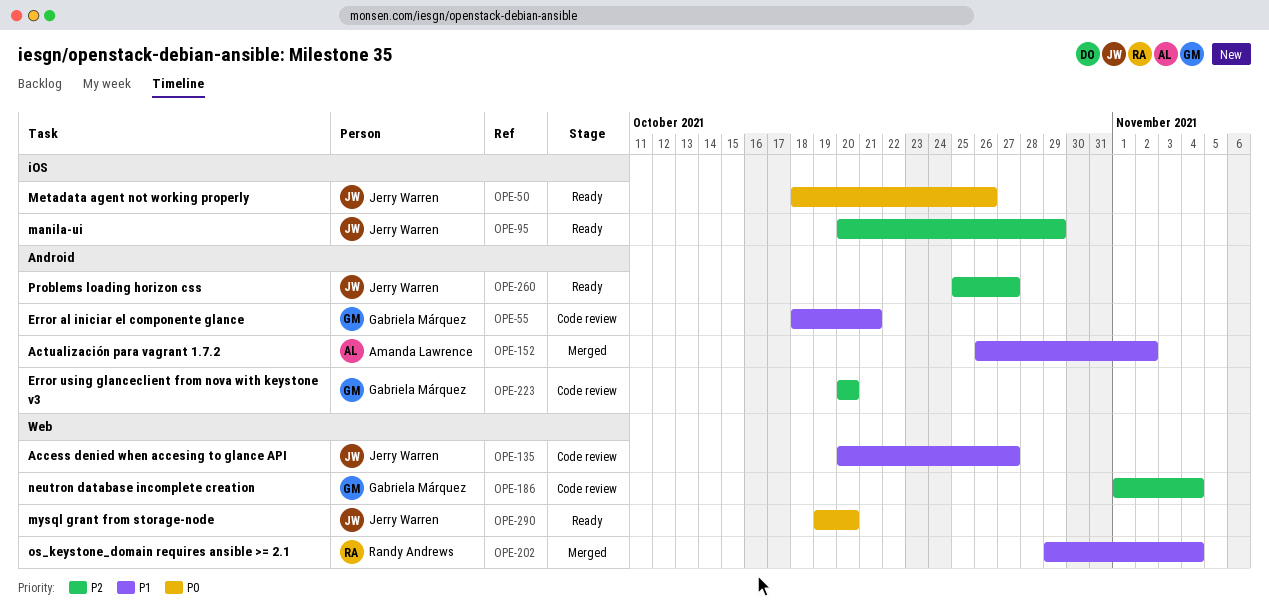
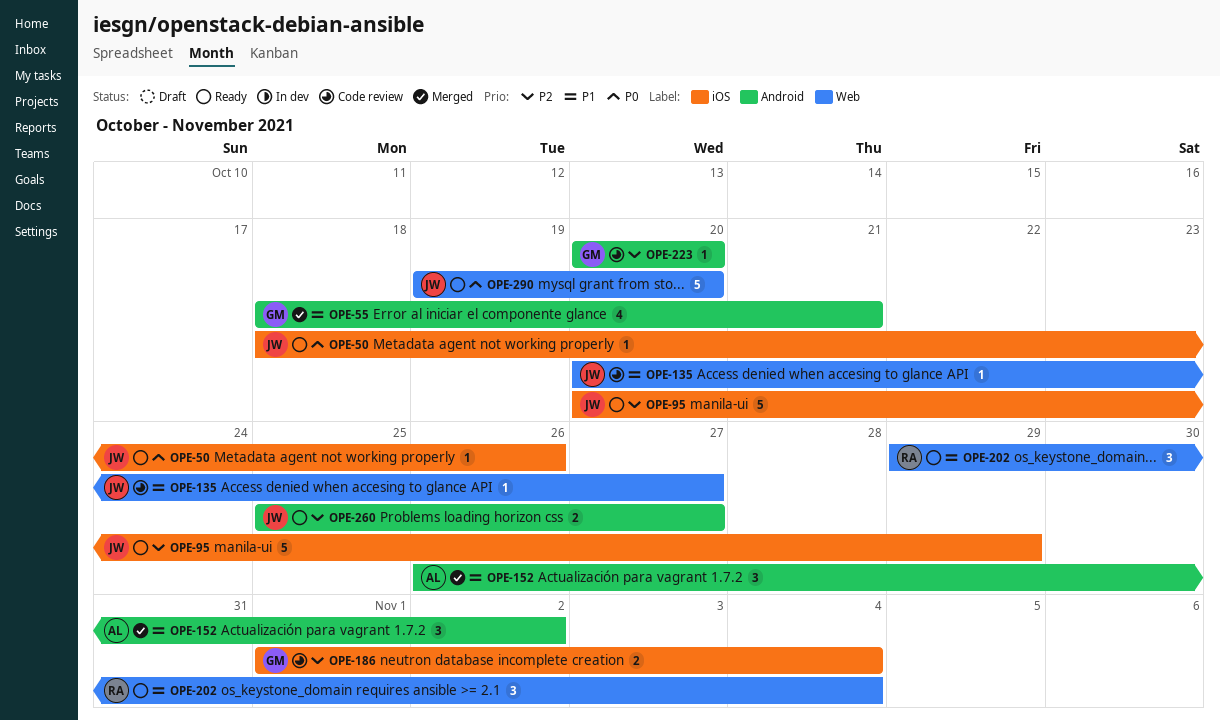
OPE-55, status: Code review -> Merged
OPE-186, label: Web -> iOS
OPE-202, status: Merged -> Ready

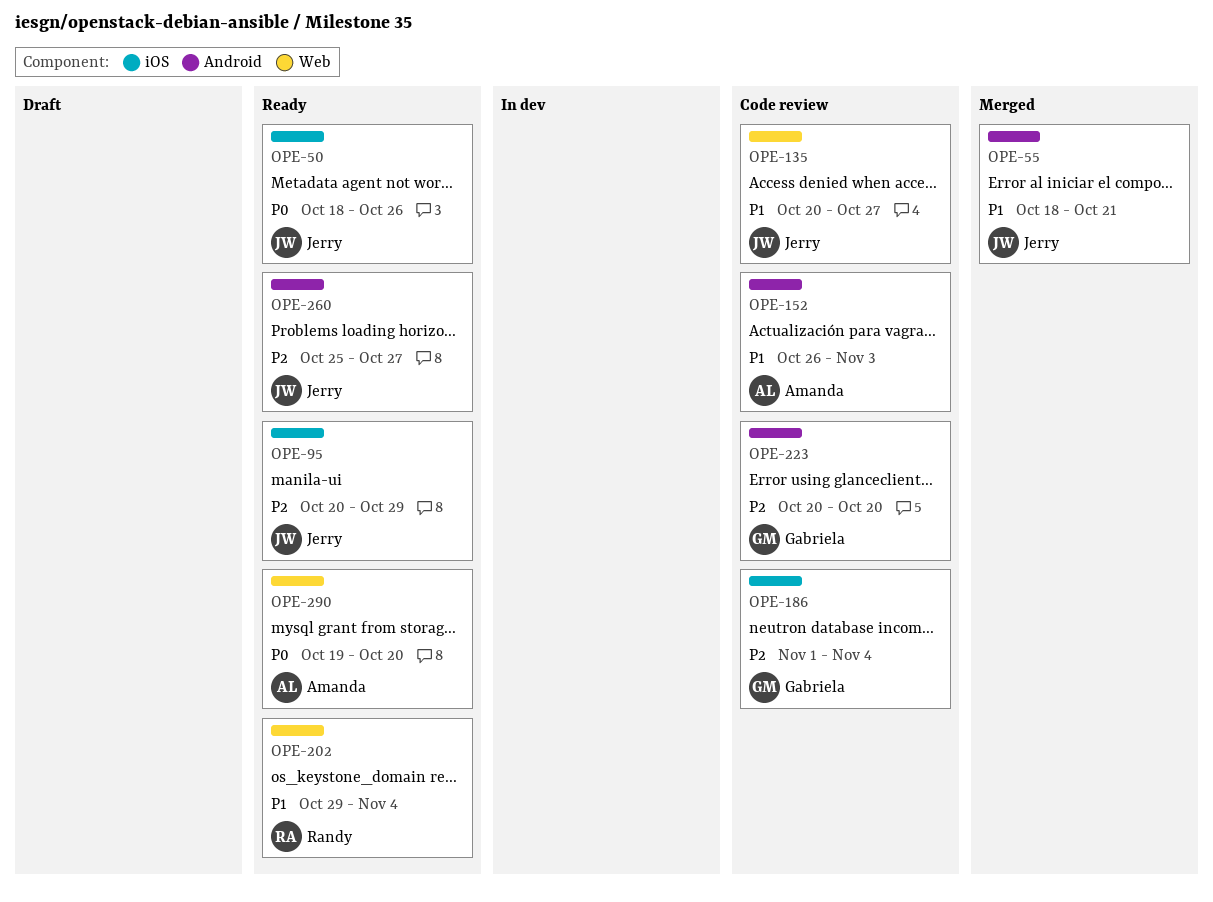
OPE-55, owner: Gabriela -> Jerry
OPE-152, status: Merged -> Code review
OPE-152, due: Nov 2 -> Nov 3
OPE-290, owner: Jerry -> Amanda

